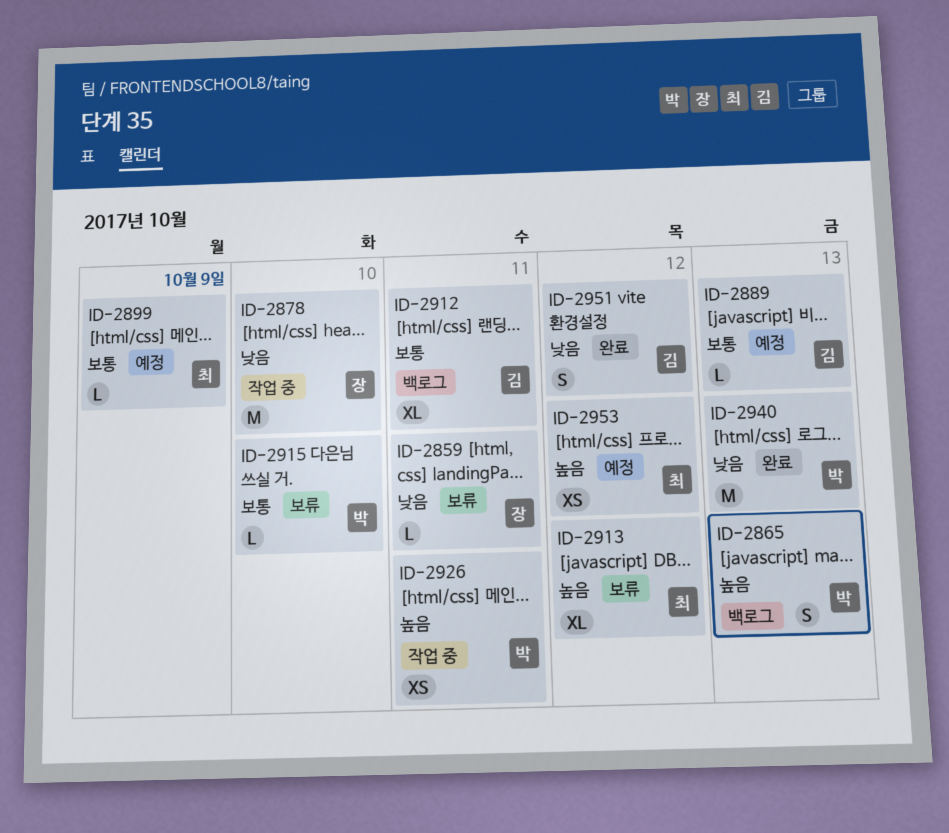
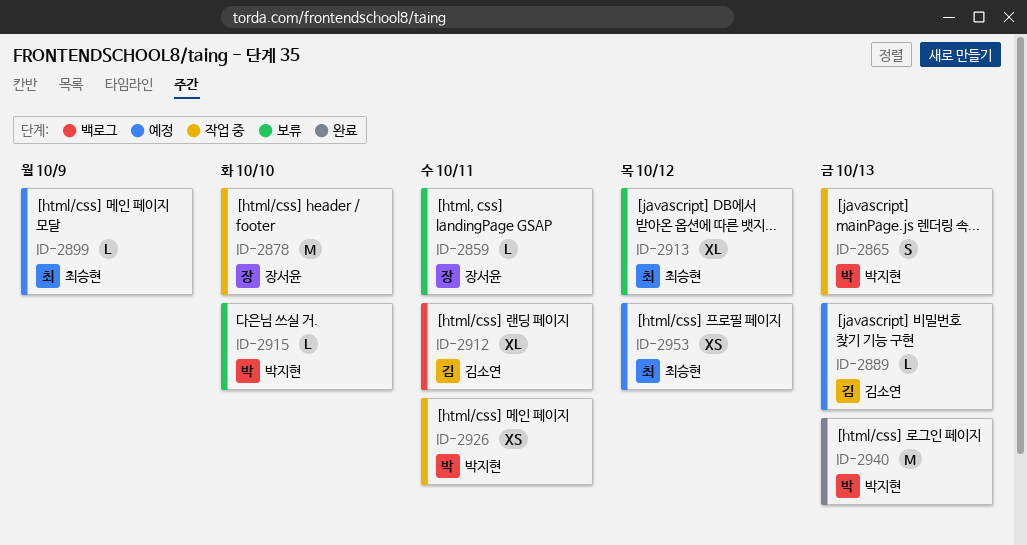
ID-2865, status: 백로그 -> 작업 중
ID-2951: present -> none

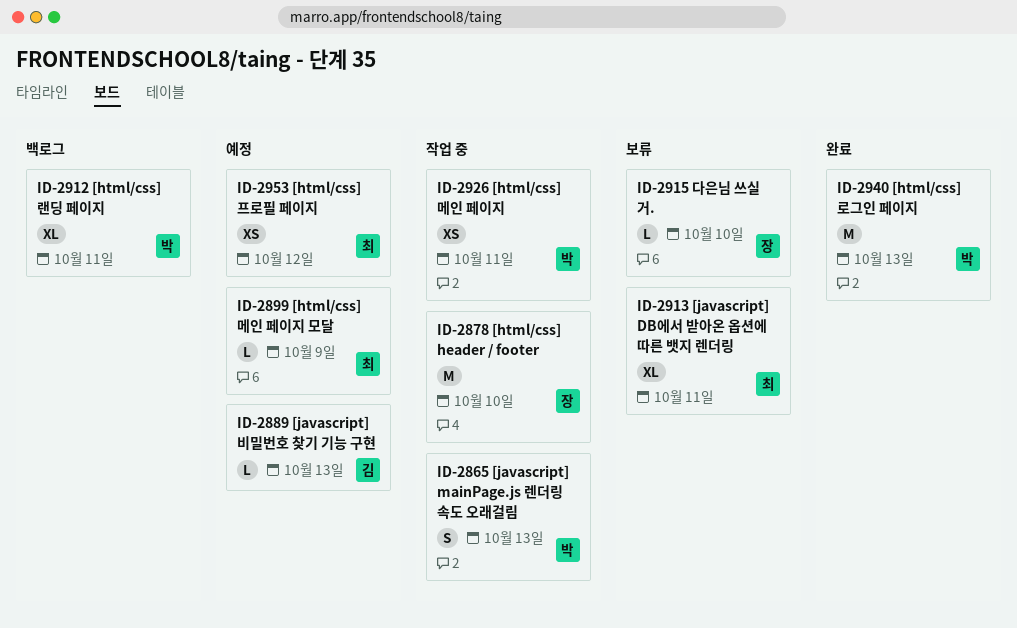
ID-2859: present -> none
ID-2912, owner: 김소연 -> 박지현
ID-2913, due: Oct 12 -> Oct 11
ID-2915, owner: 박지현 -> 장서윤

